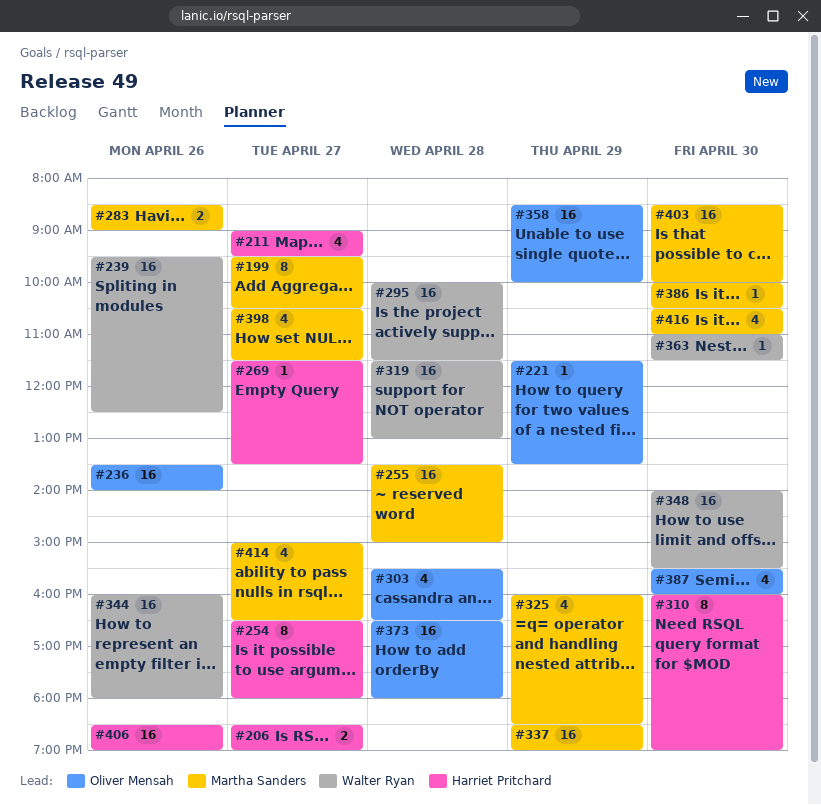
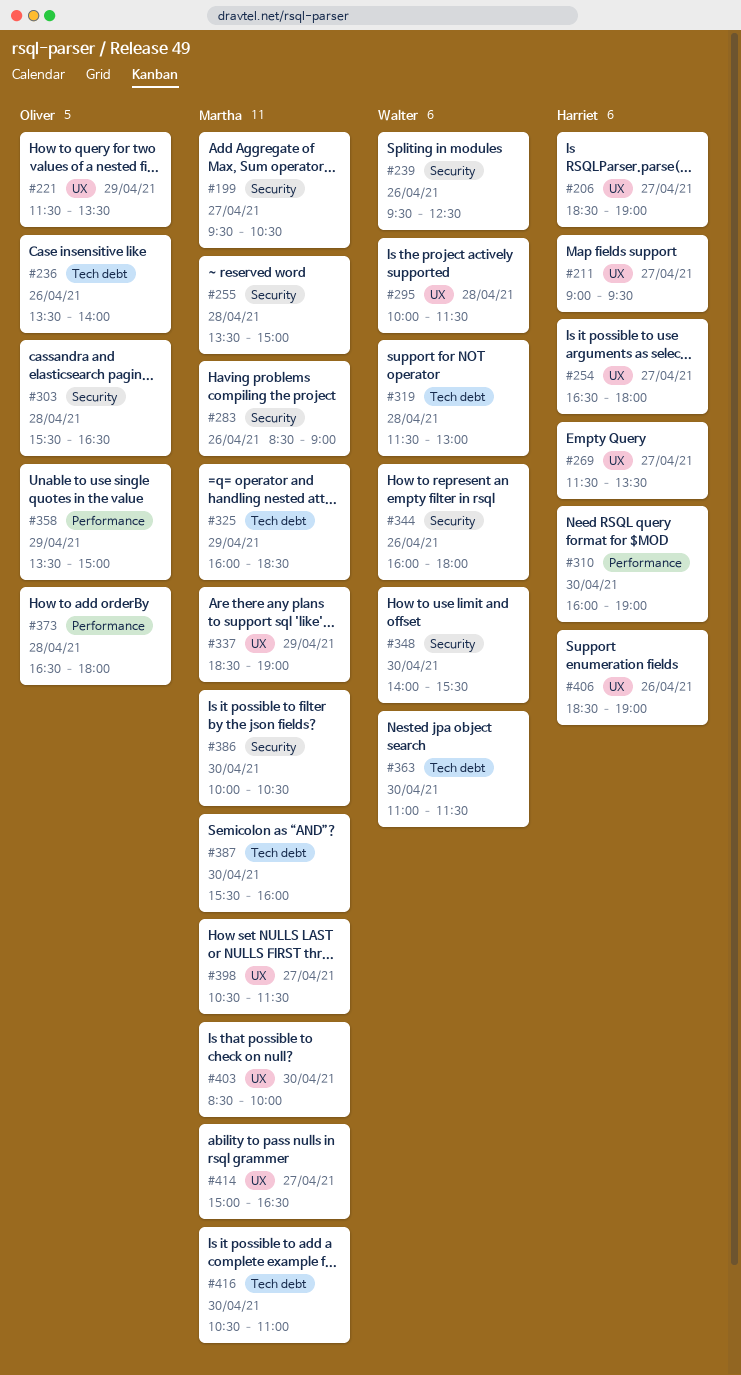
#358, begins: 08:30 -> 13:30
#358, ends: 10:00 -> 15:00
#387, owner: Oliver Mensah -> Martha Sanders

